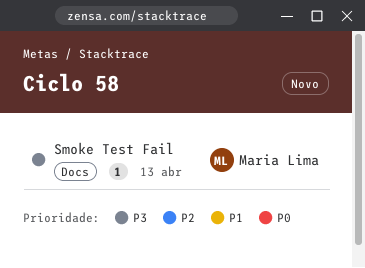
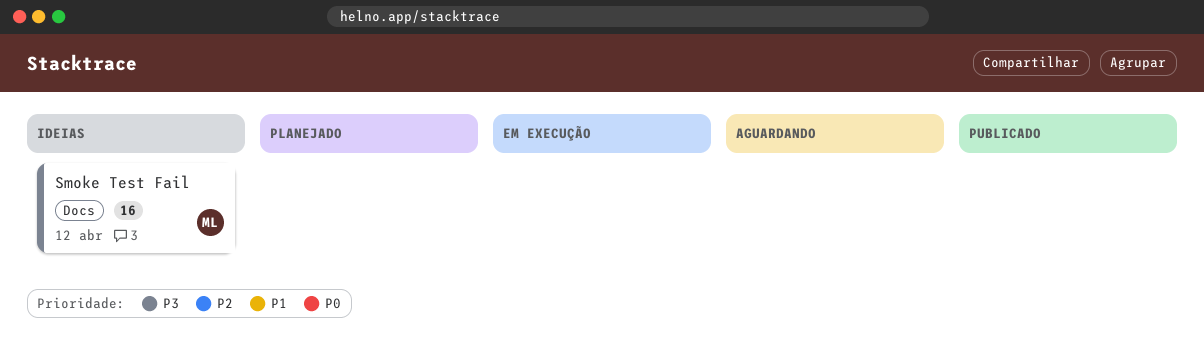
Smoke Test Fail, estimate: 1 -> 16
Smoke Test Fail, due: Apr 13 -> Apr 12

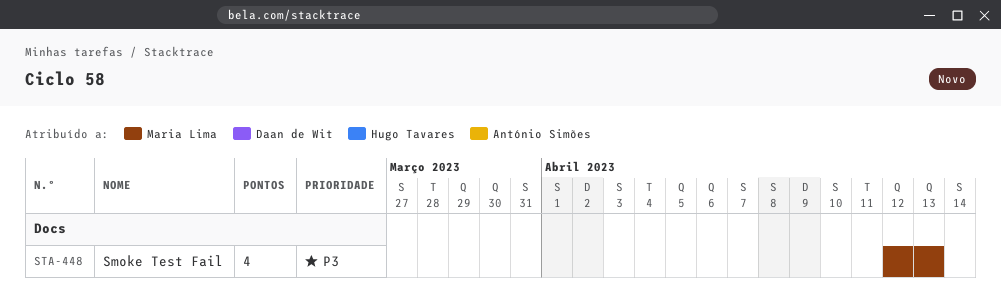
Smoke Test Fail, estimate: 16 -> 4
Smoke Test Fail, due: Apr 12 -> Apr 13

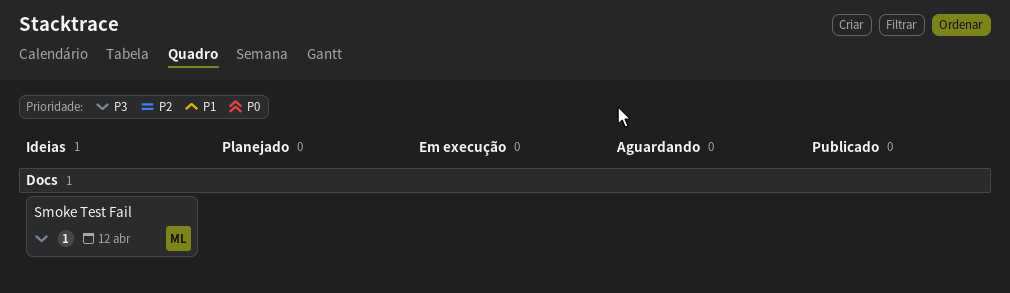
Smoke Test Fail, estimate: 4 -> 1
Smoke Test Fail, due: Apr 13 -> Apr 12

